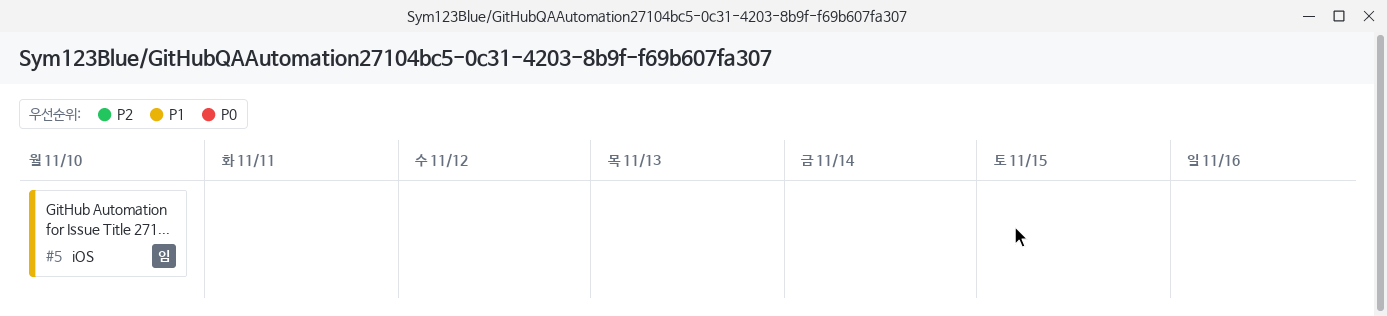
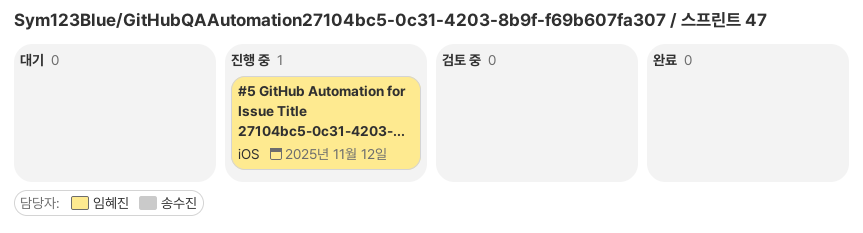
#5, due: Nov 10 -> Nov 12

